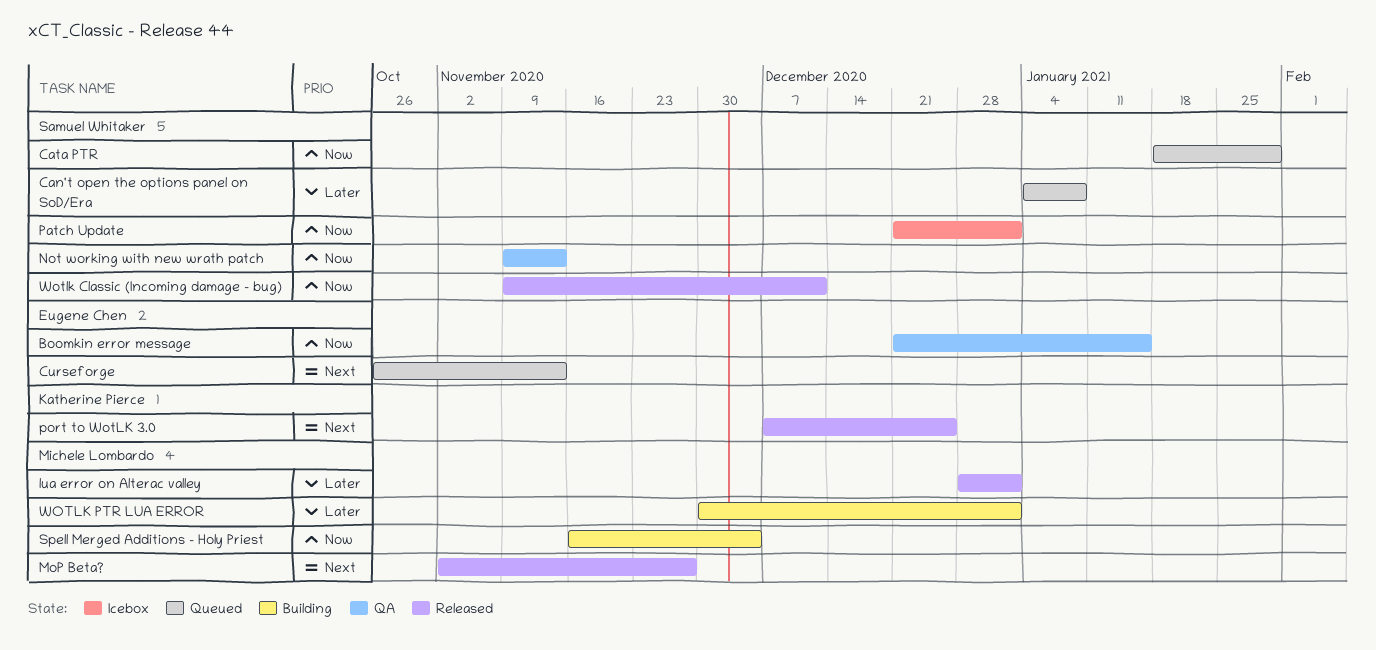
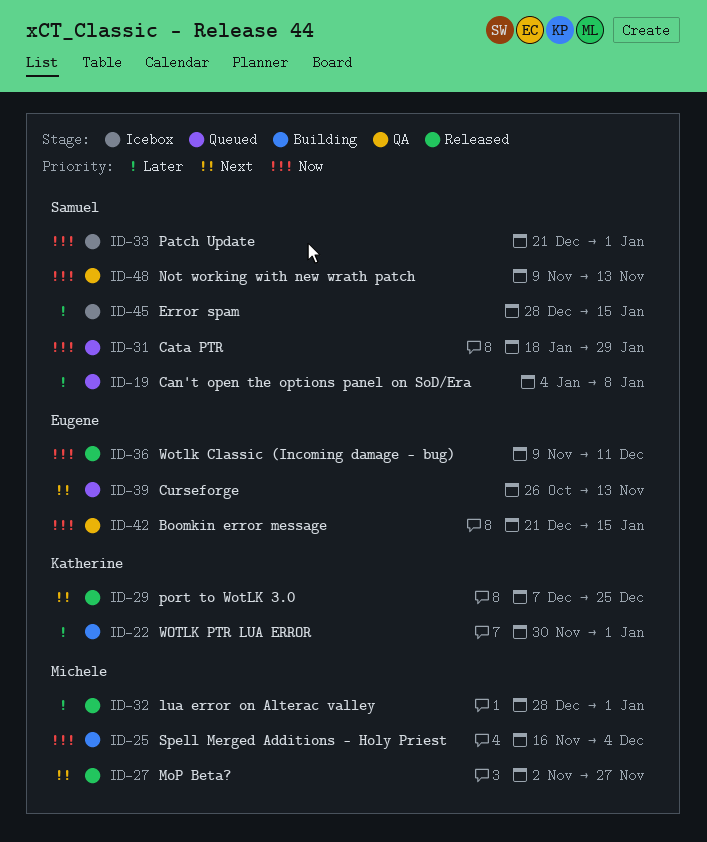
Error spam: none -> present
Wotlk Classic (Incoming damage - bug), owner: Samuel Whitaker -> Eugene Chen
WOTLK PTR LUA ERROR, owner: Michele Lombardo -> Katherine Pierce

